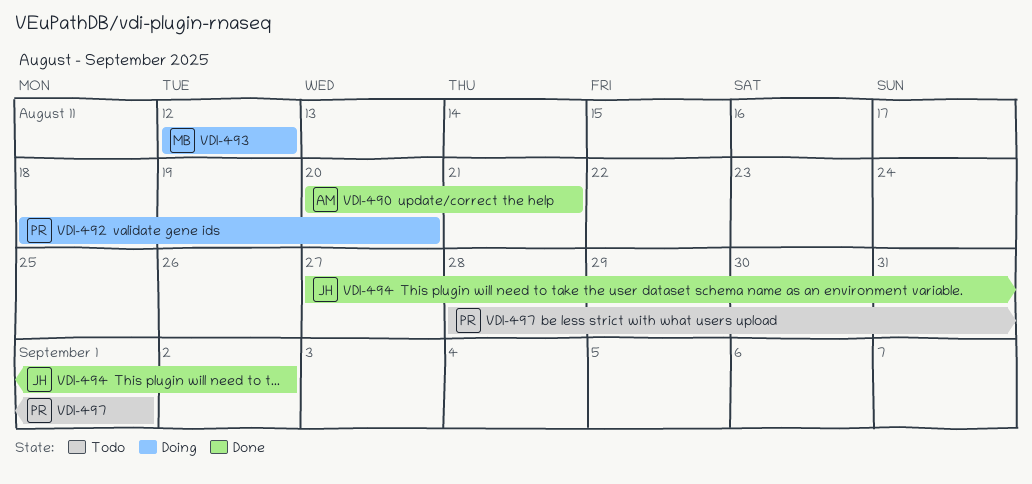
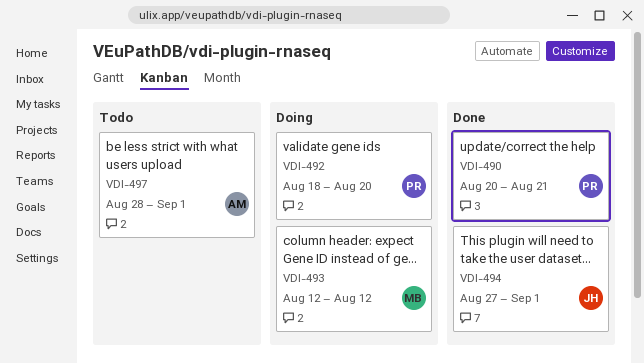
VDI-490, owner: AM -> PR
VDI-494, due: Sep 2 -> Sep 1
VDI-497, owner: PR -> AM

